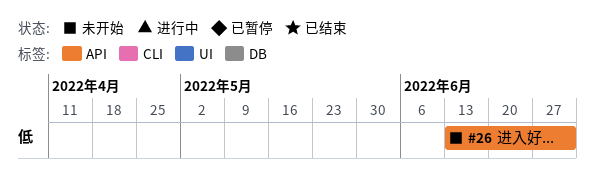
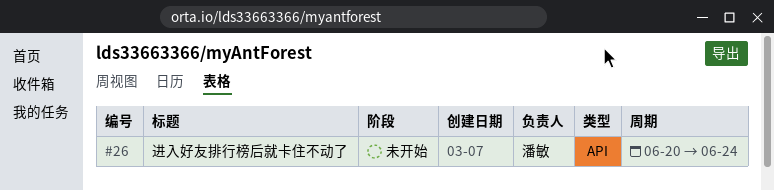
#26, start: Jun 13 -> Jun 20
#26, due: Jul 1 -> Jun 24

